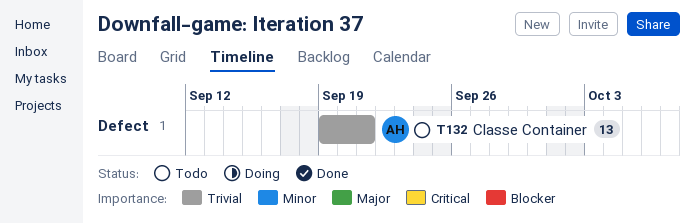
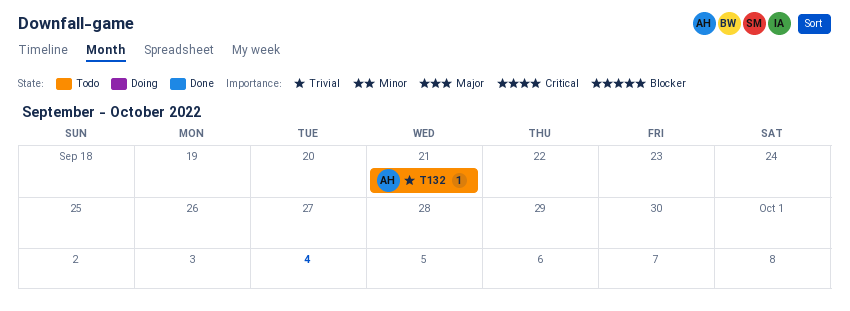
T132, estimate: 13 -> 1
T132, start: Sep 19 -> Sep 21

